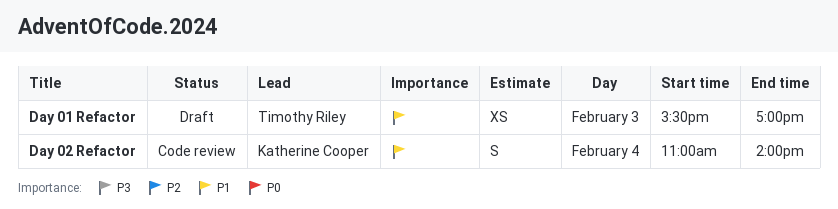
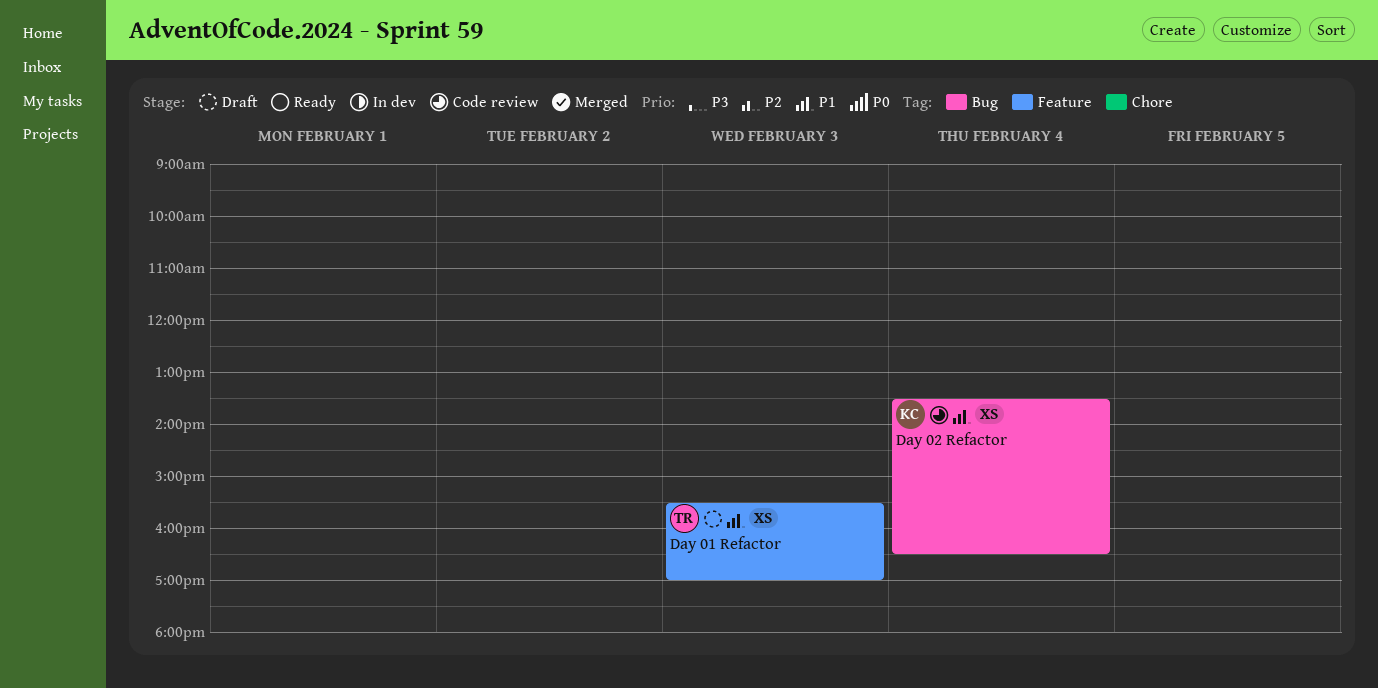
Day 02 Refactor, estimate: S -> XS
Day 02 Refactor, begins: 11:00 -> 13:30
Day 02 Refactor, ends: 14:00 -> 16:30

